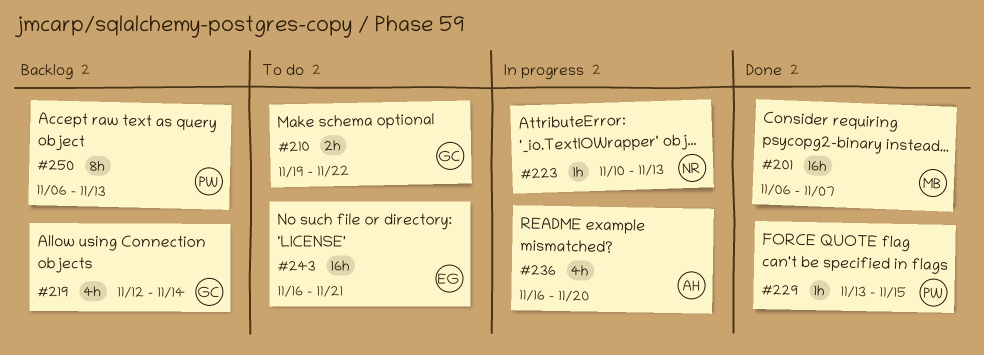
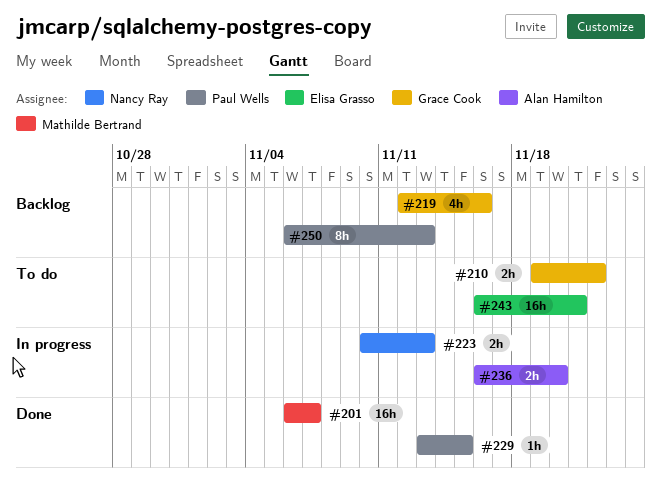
#219, due: Nov 14 -> Nov 16
#223, estimate: 1h -> 2h
#236, estimate: 4h -> 2h

